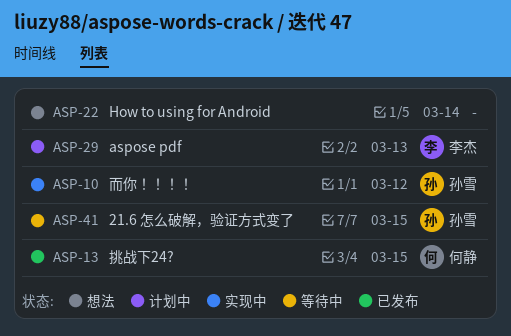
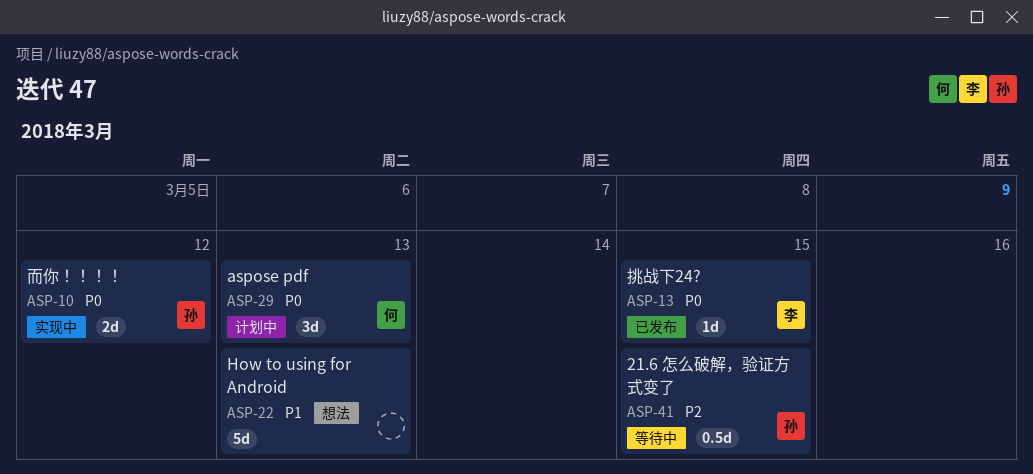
ASP-13, owner: 何静 -> 李杰
ASP-22, due: Mar 14 -> Mar 13
ASP-29, owner: 李杰 -> 何静

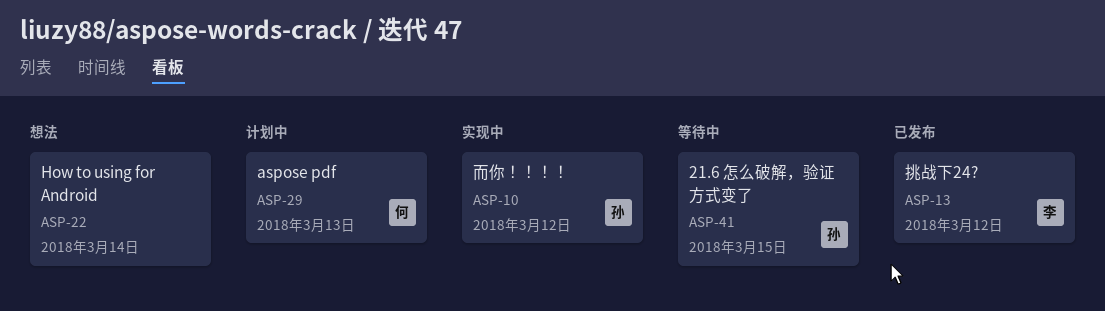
ASP-13, due: Mar 15 -> Mar 12
ASP-22, due: Mar 13 -> Mar 14

